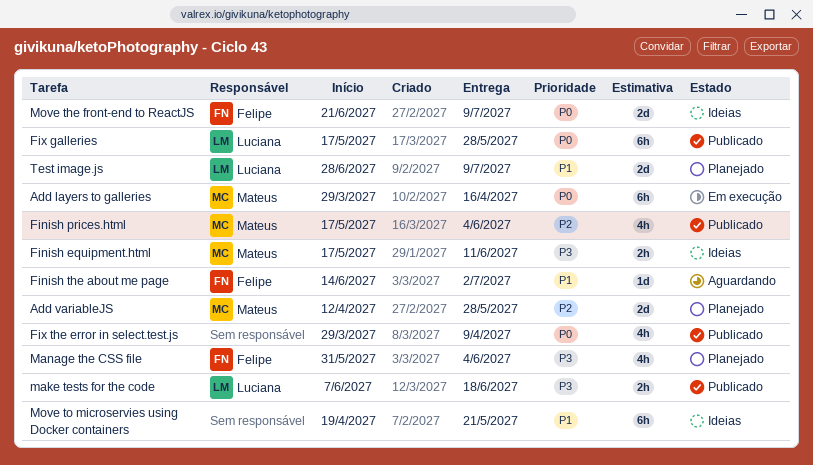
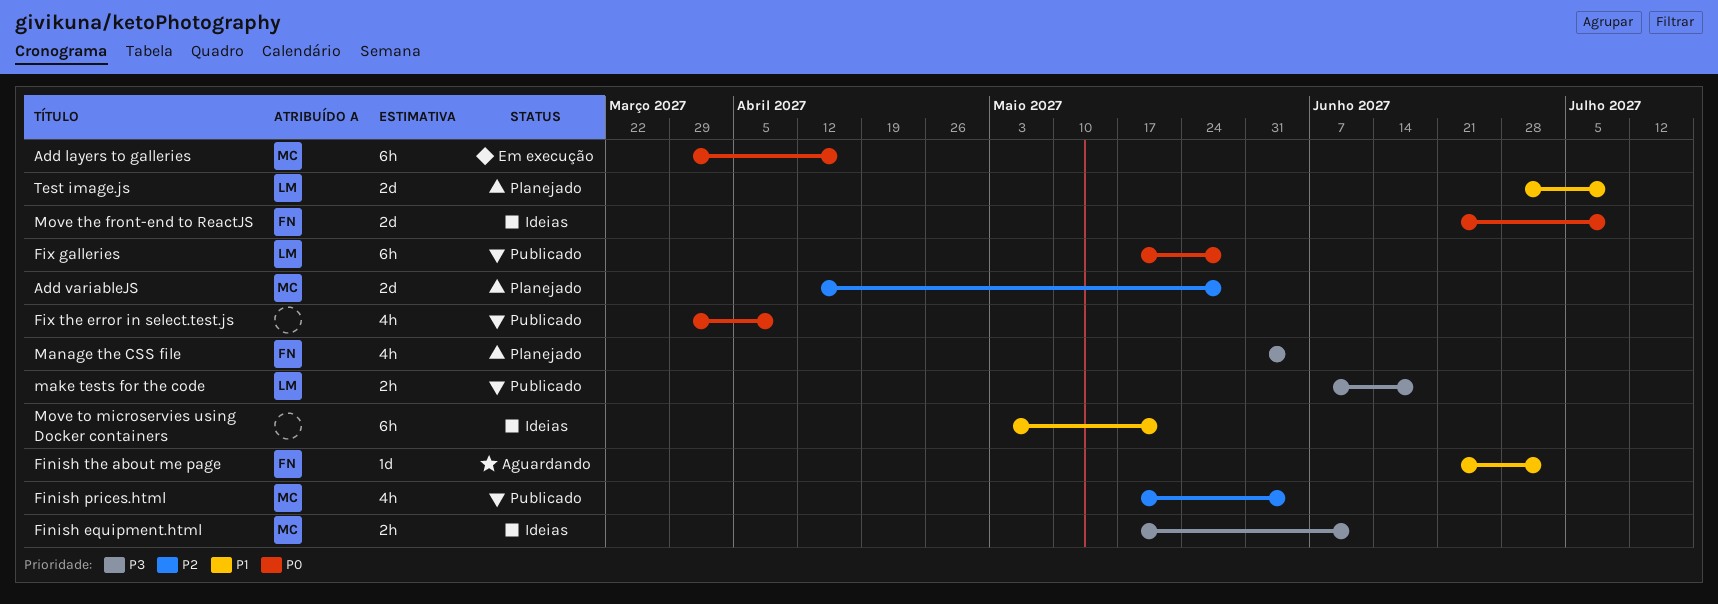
Finish the about me page, start: Jun 14 -> Jun 21
Move to microservies using Docker containers, start: Apr 19 -> May 3

